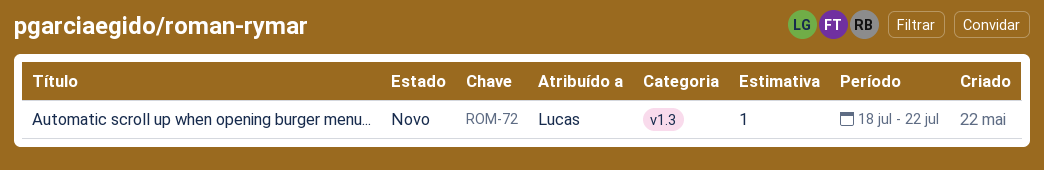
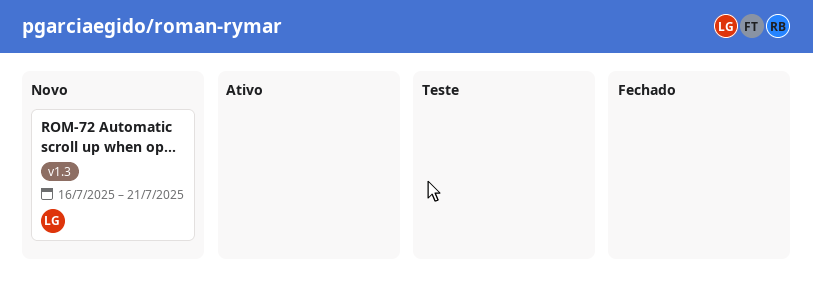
ROM-72, start: Jul 18 -> Jul 16
ROM-72, due: Jul 22 -> Jul 21

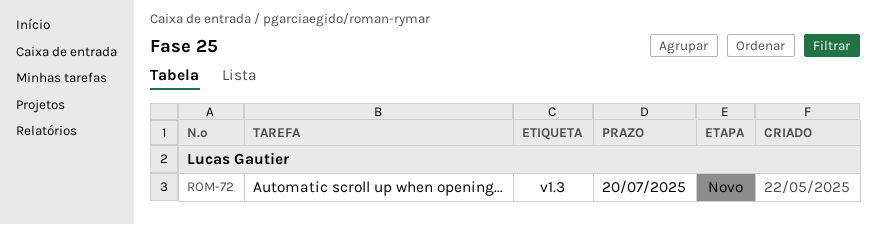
ROM-72, due: Jul 21 -> Jul 20

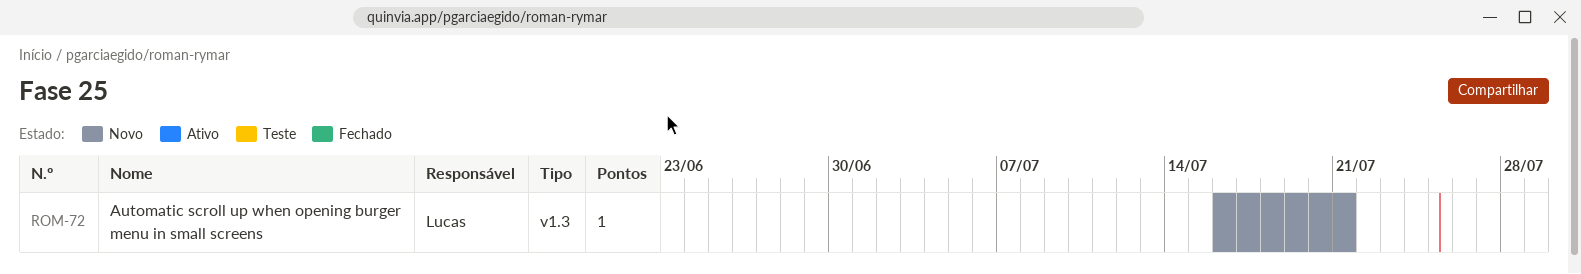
ROM-72, due: Jul 20 -> Jul 21

